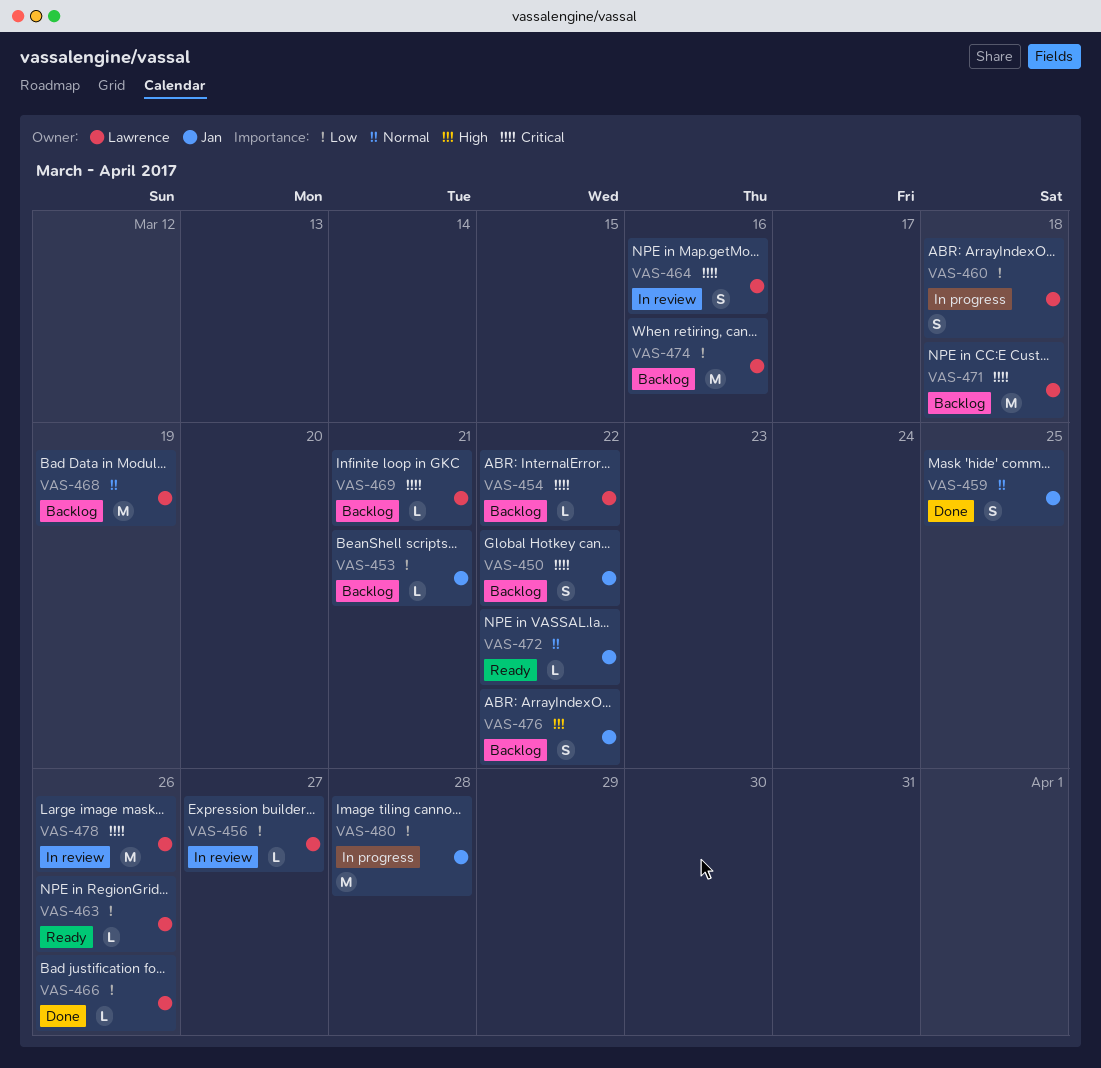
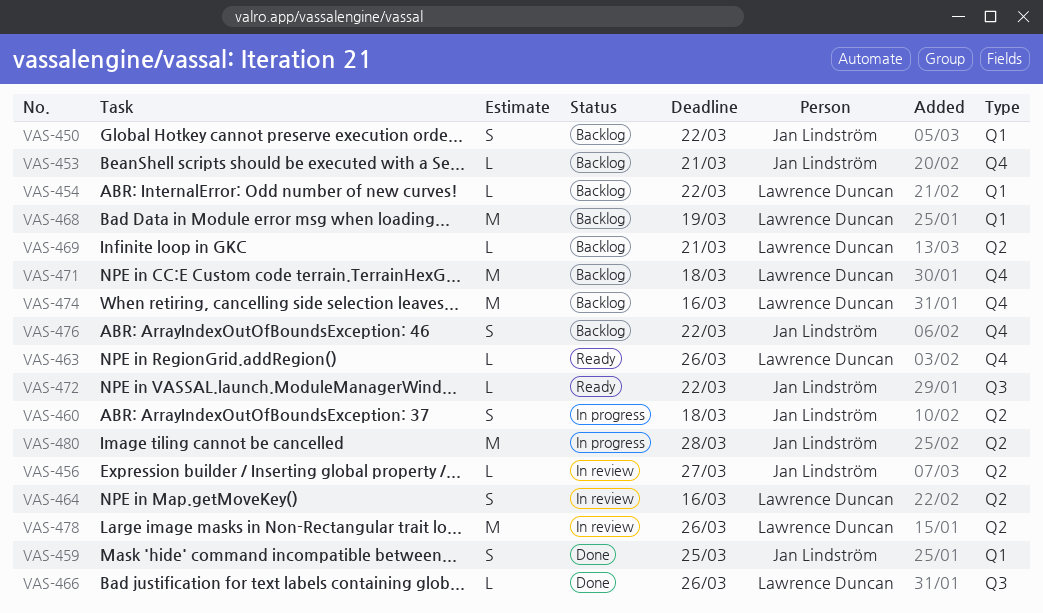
VAS-456, owner: Lawrence Duncan -> Jan Lindström
VAS-460, owner: Lawrence Duncan -> Jan Lindström

